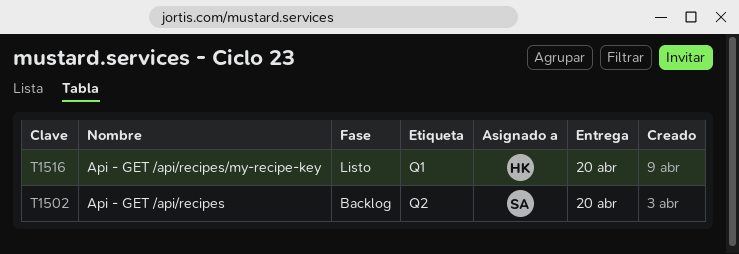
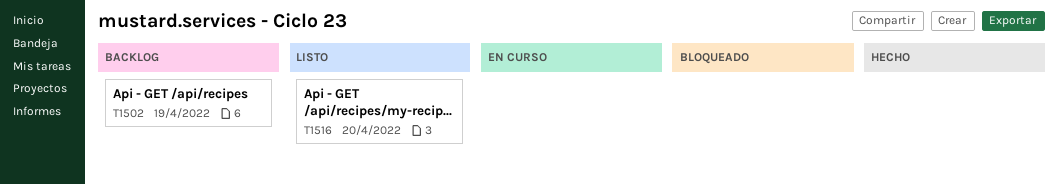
T1502, due: Apr 20 -> Apr 19

